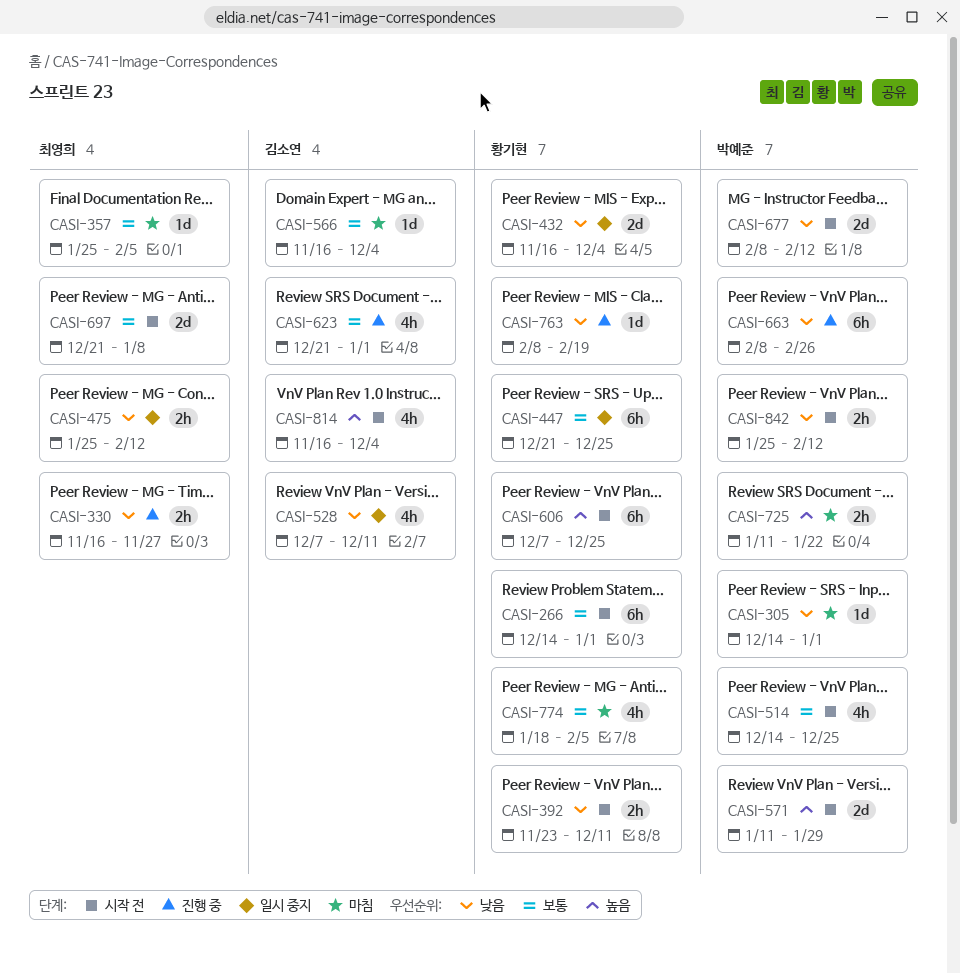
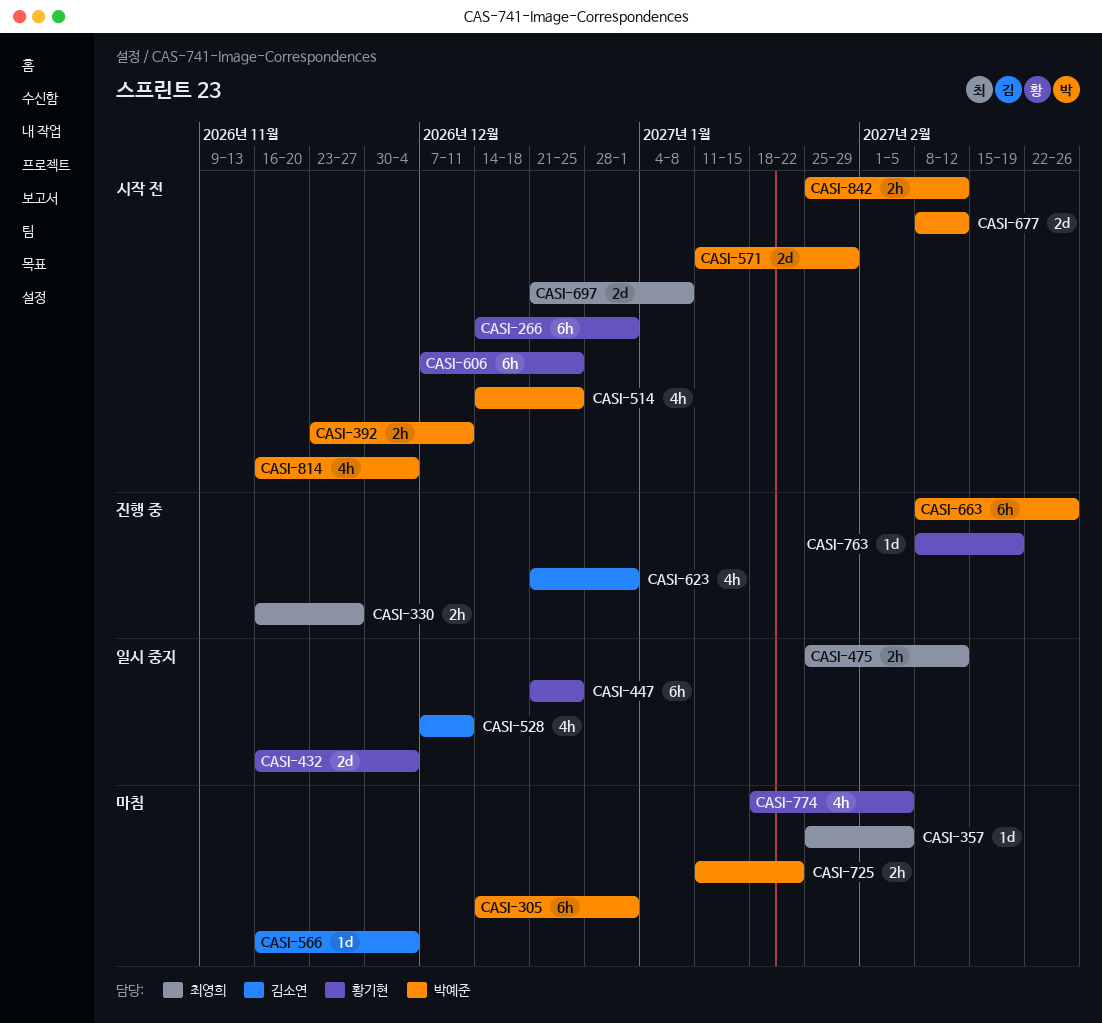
CASI-305, estimate: 1d -> 6h
CASI-392, owner: 황기현 -> 박예준
CASI-814, owner: 김소연 -> 박예준

